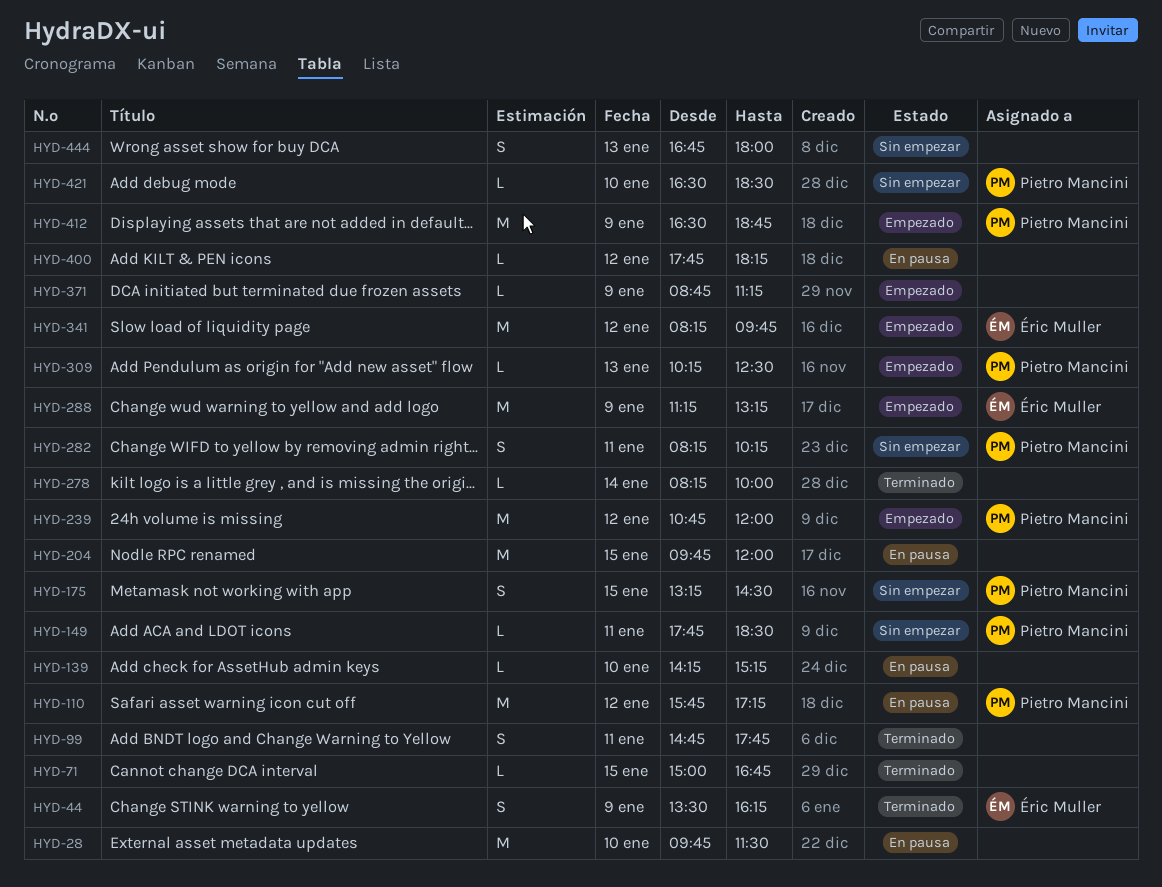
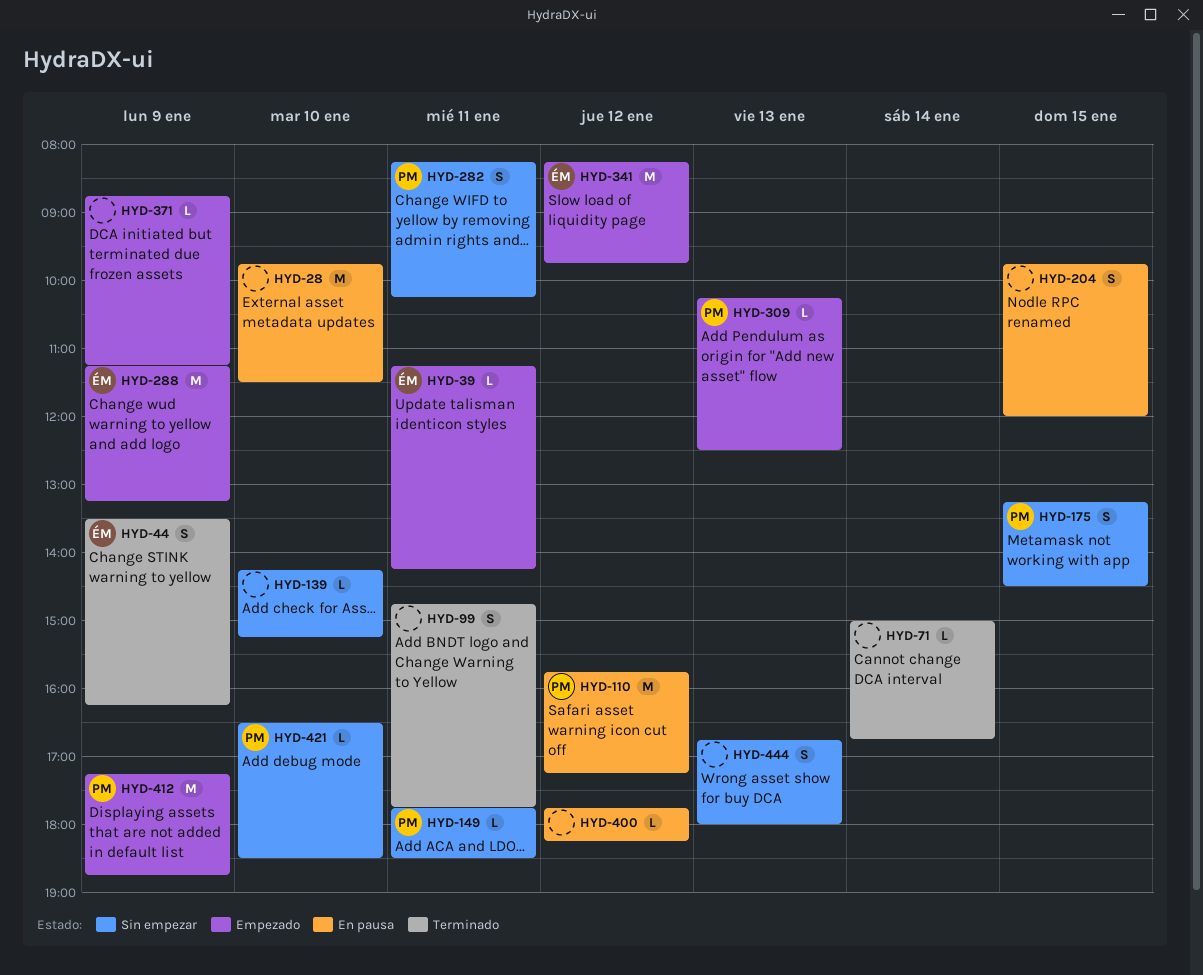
HYD-39: none -> present
HYD-71, day: Jan 15 -> Jan 14
HYD-139, status: En pausa -> Sin empezar
HYD-204, estimate: M -> S
HYD-239: present -> none
HYD-278: present -> none
HYD-412, begins: 16:30 -> 17:15

